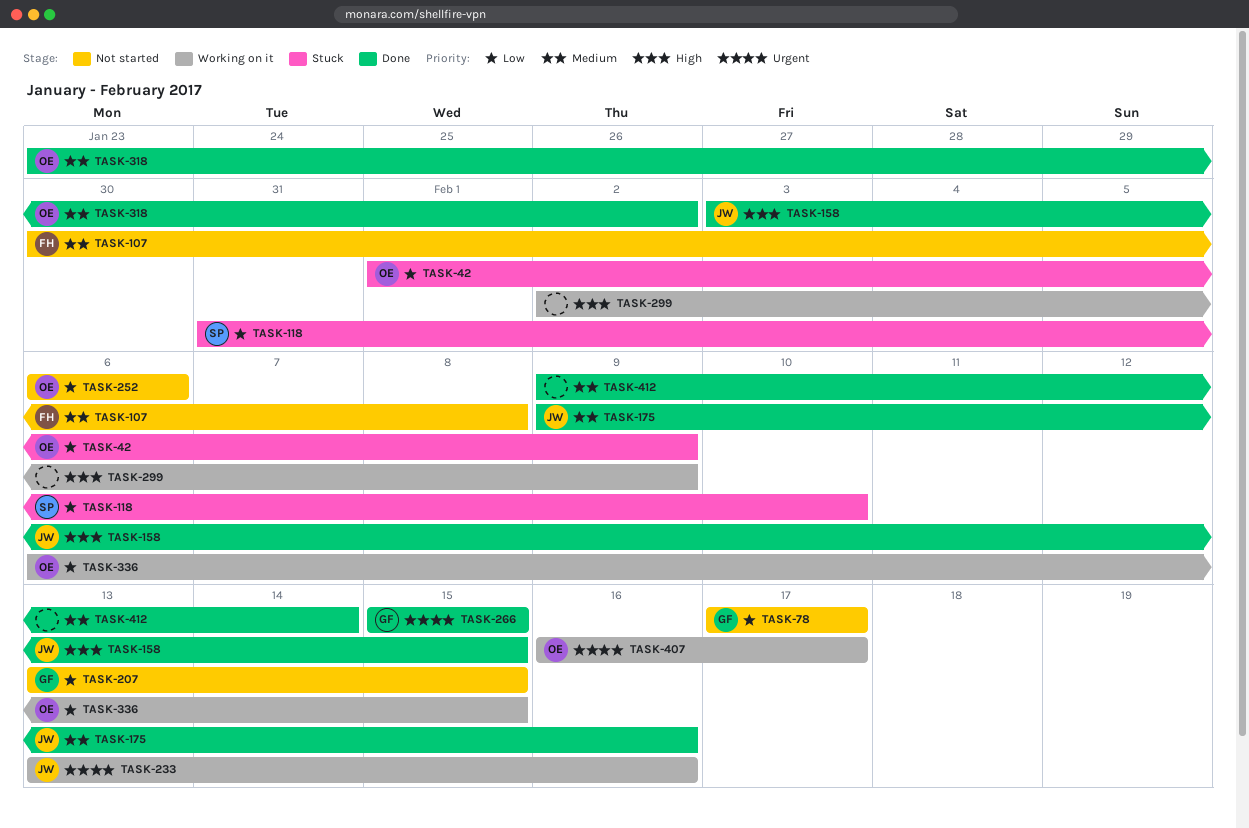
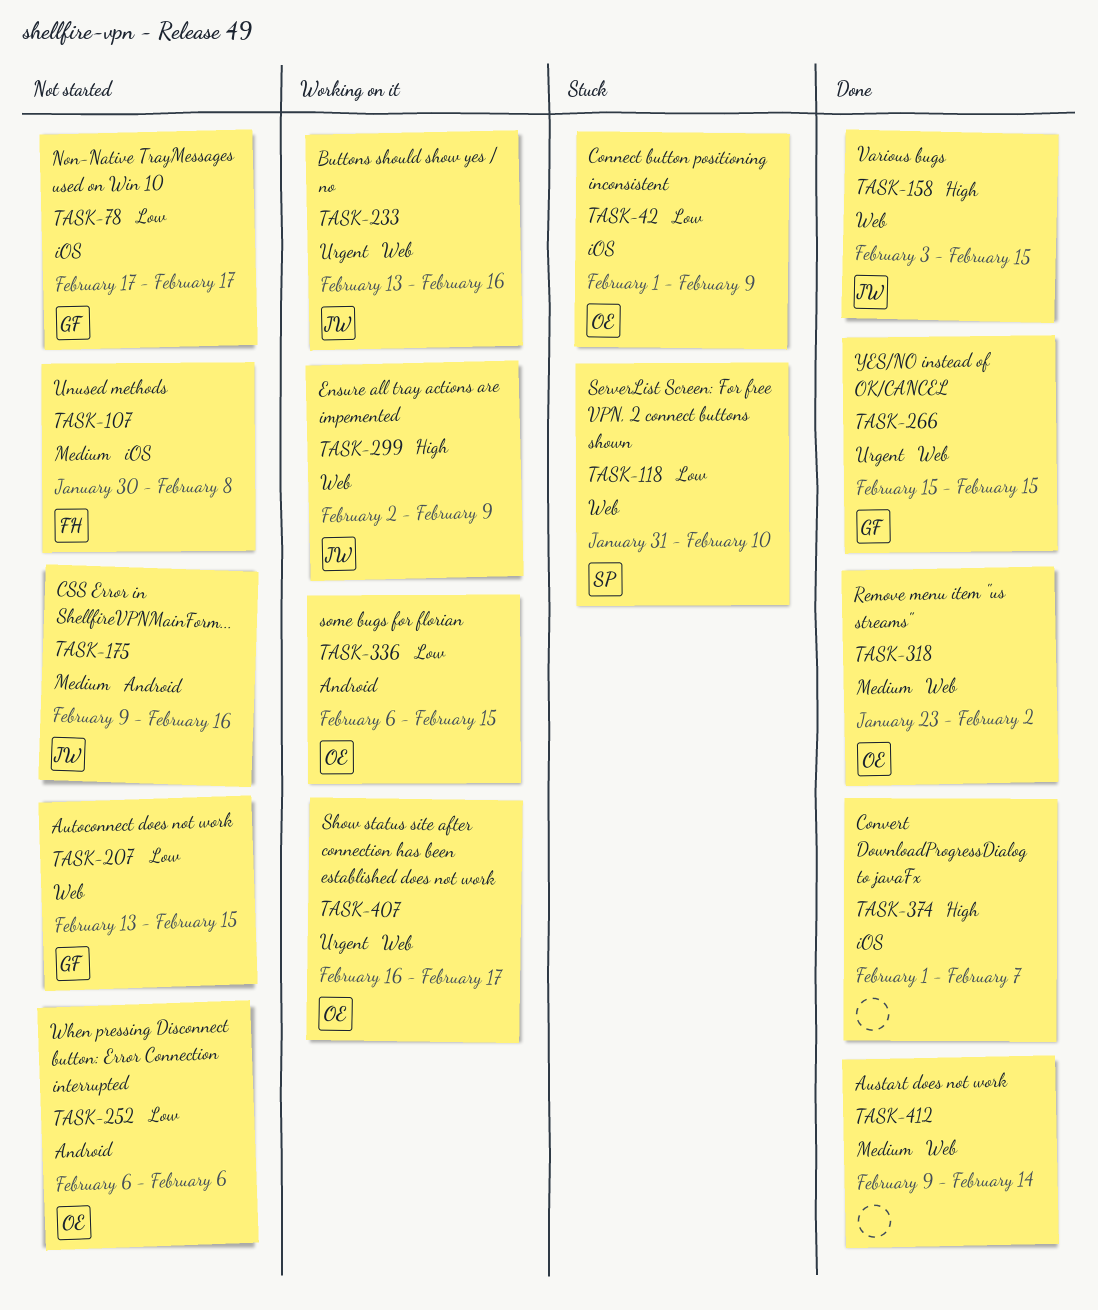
TASK-175, status: Done -> Not started
TASK-299, owner: none -> JW
TASK-374: none -> present

